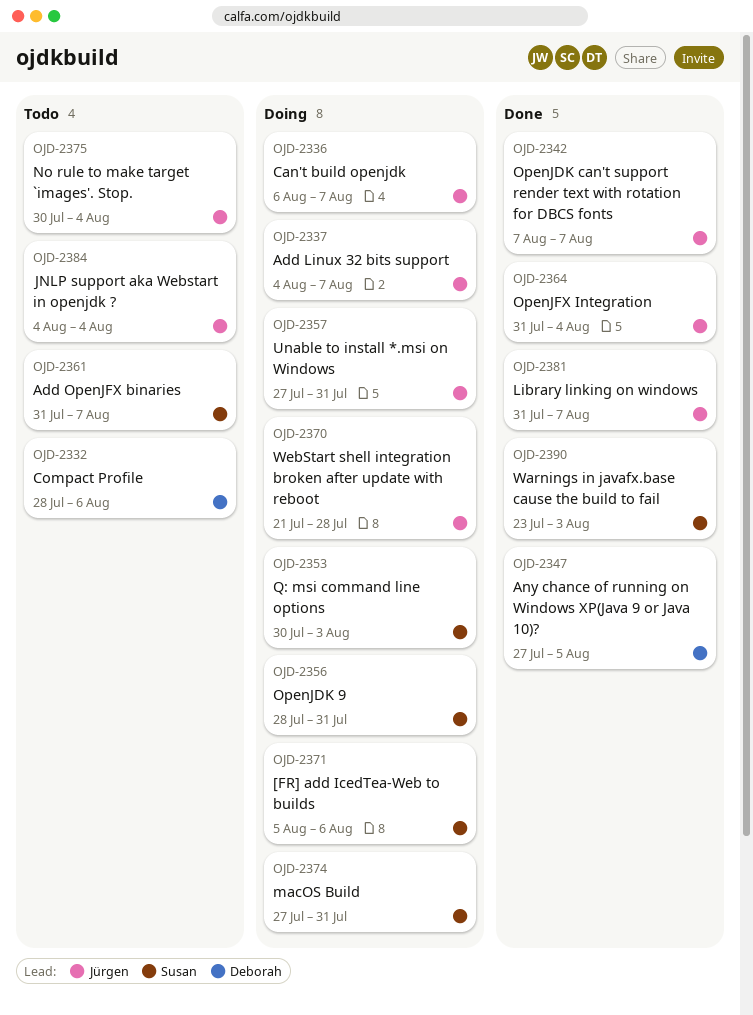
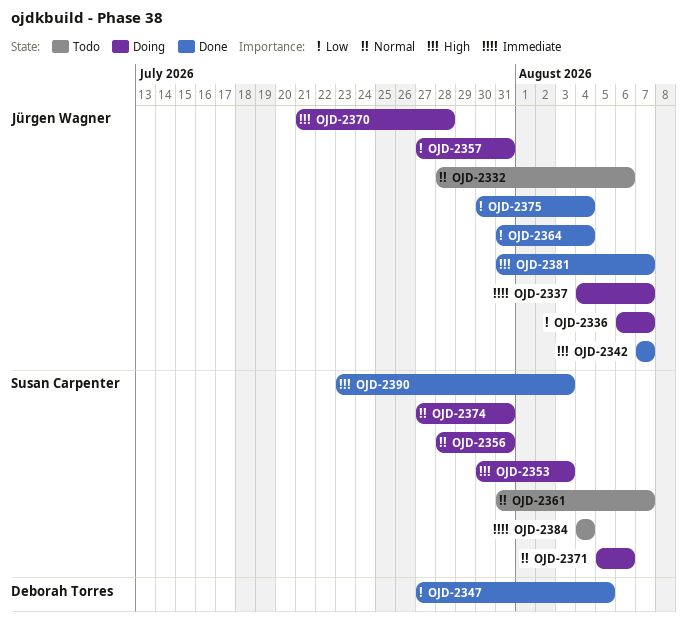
OJD-2332, owner: Deborah Torres -> Jürgen Wagner
OJD-2375, status: Todo -> Done
OJD-2384, owner: Jürgen Wagner -> Susan Carpenter

